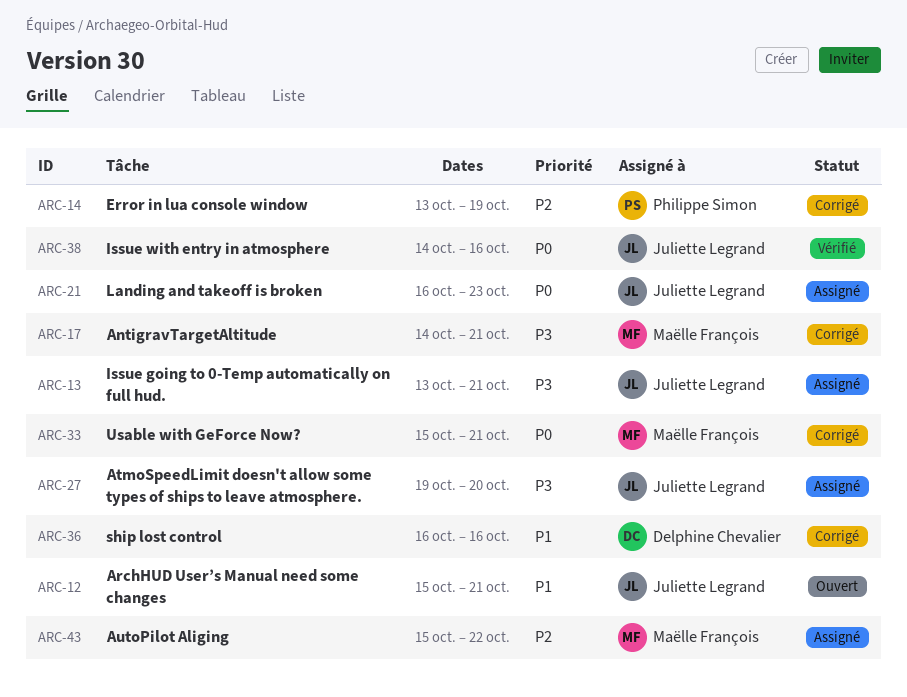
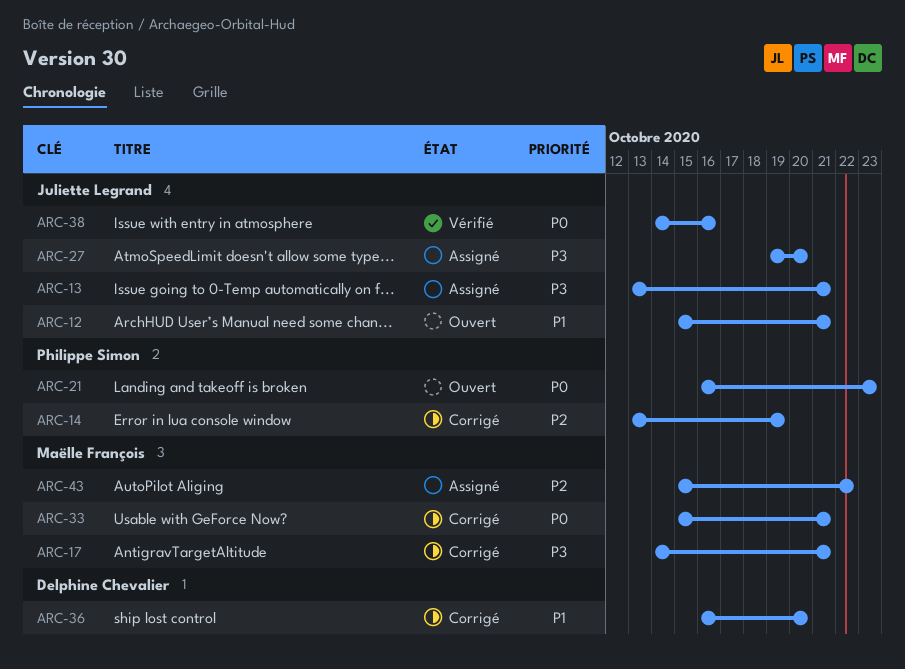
ARC-21, status: Assigné -> Ouvert
ARC-21, owner: Juliette Legrand -> Philippe Simon
ARC-36, due: Oct 16 -> Oct 20

